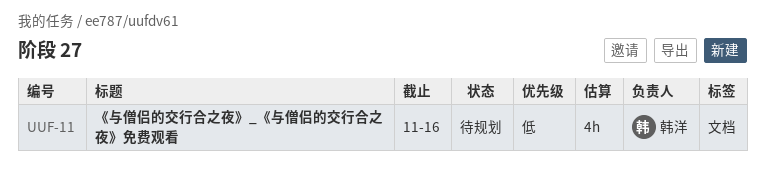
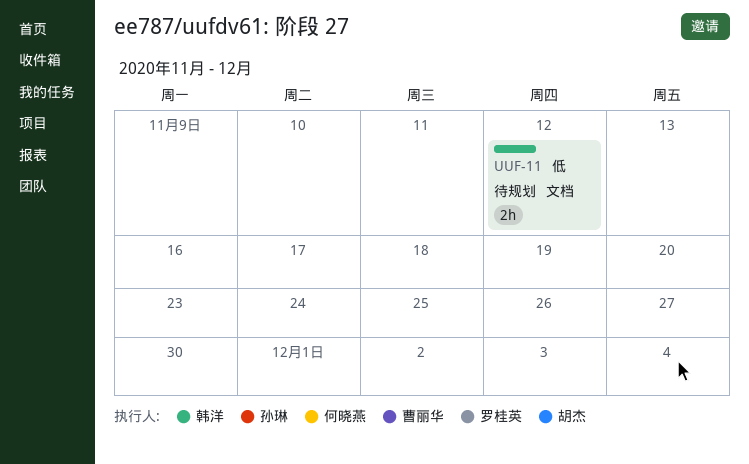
UUF-11, estimate: 4h -> 2h
UUF-11, due: Nov 16 -> Nov 12

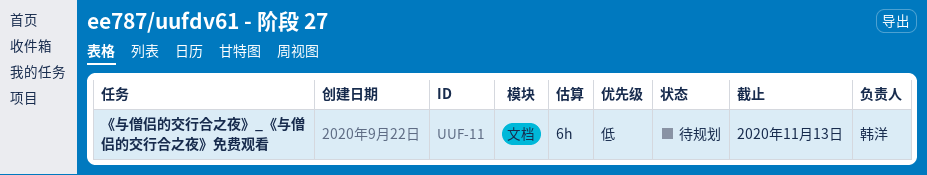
UUF-11, estimate: 2h -> 6h
UUF-11, due: Nov 12 -> Nov 13

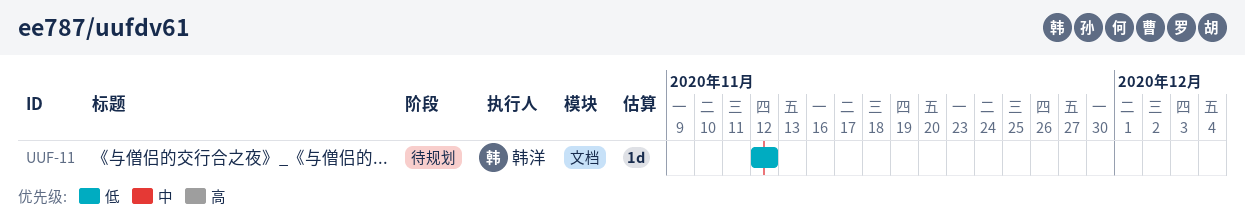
UUF-11, estimate: 6h -> 1d
UUF-11, due: Nov 13 -> Nov 12

